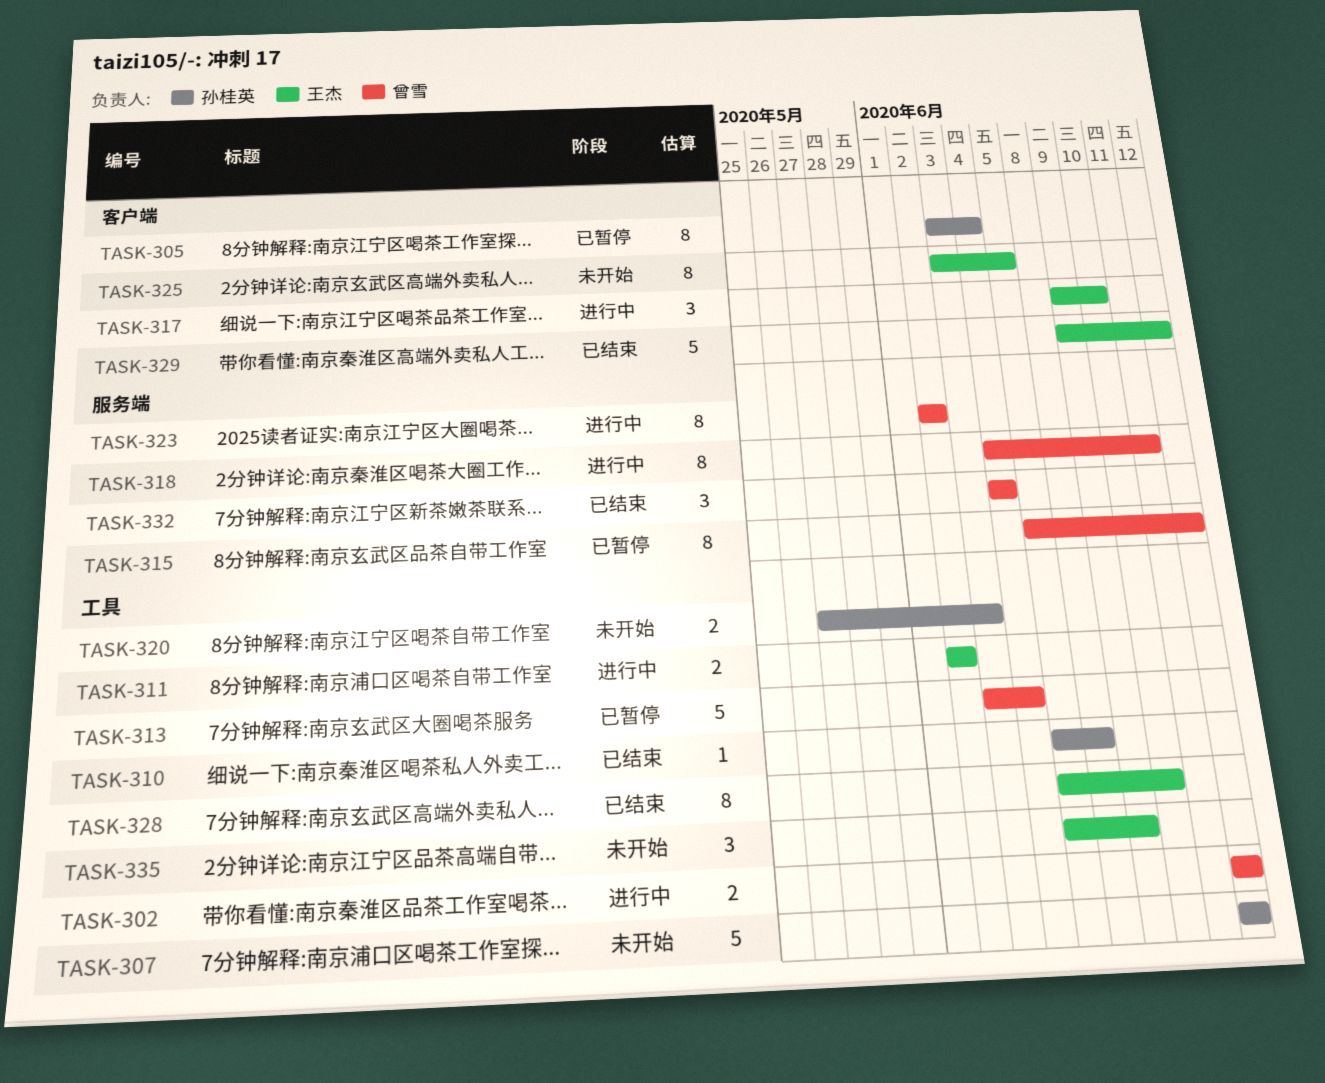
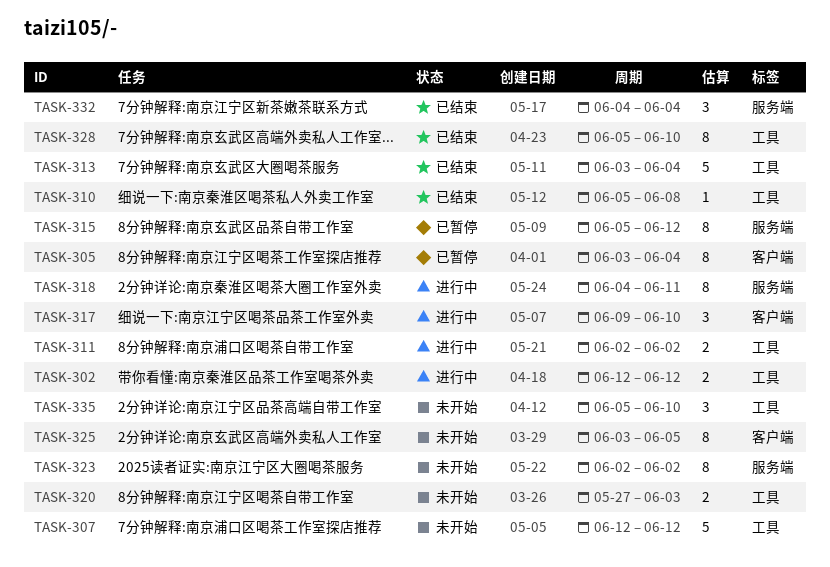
TASK-313, status: 已暂停 -> 已结束
TASK-323, status: 进行中 -> 未开始
TASK-329: present -> none
TASK-335, due: Jun 9 -> Jun 10

